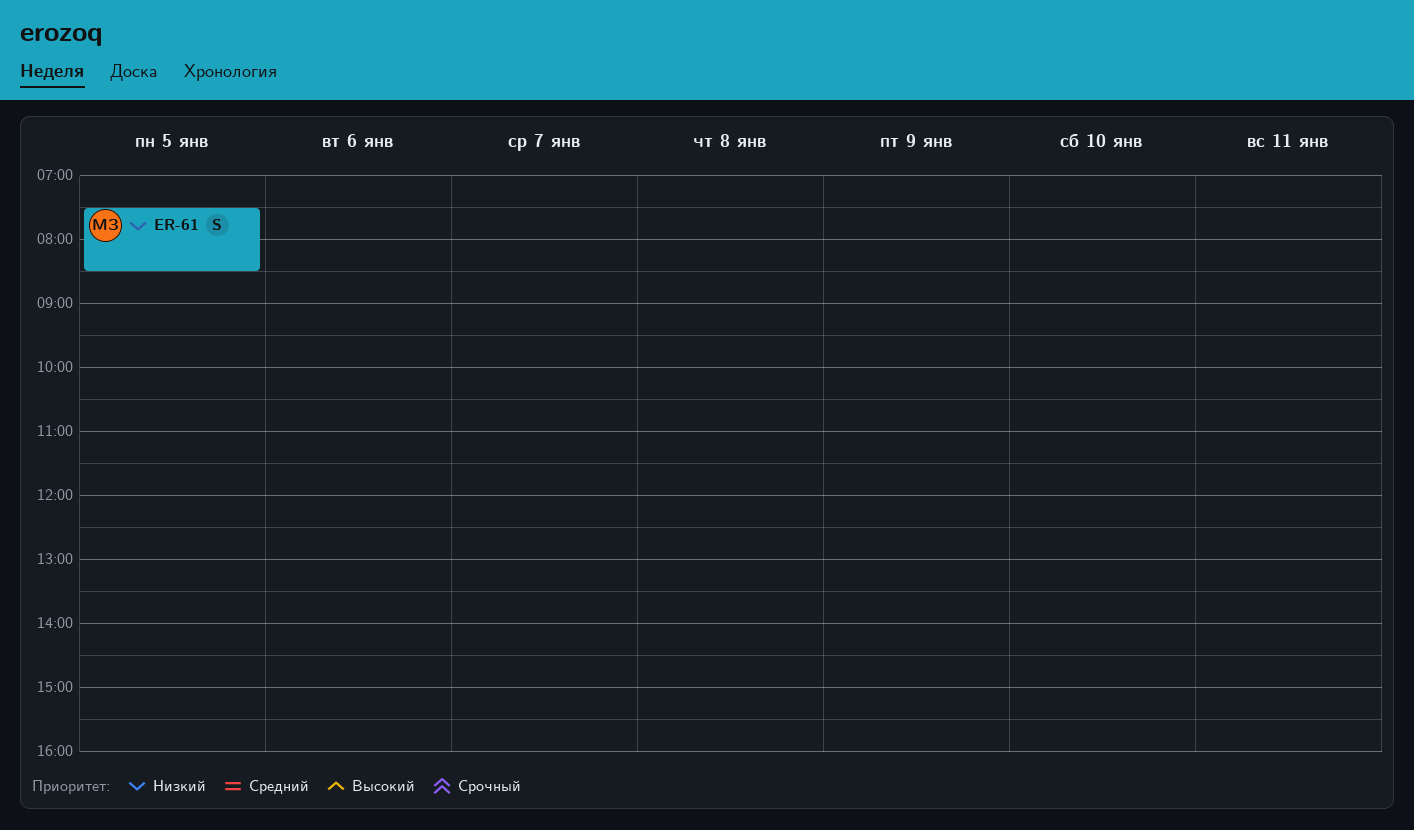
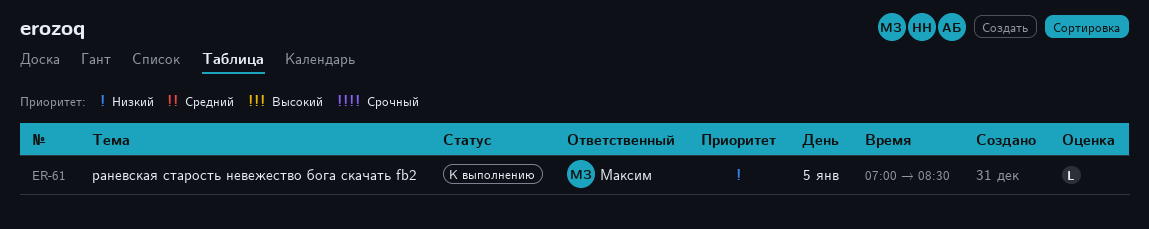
ER-61, estimate: S -> L
ER-61, begins: 07:30 -> 07:00

